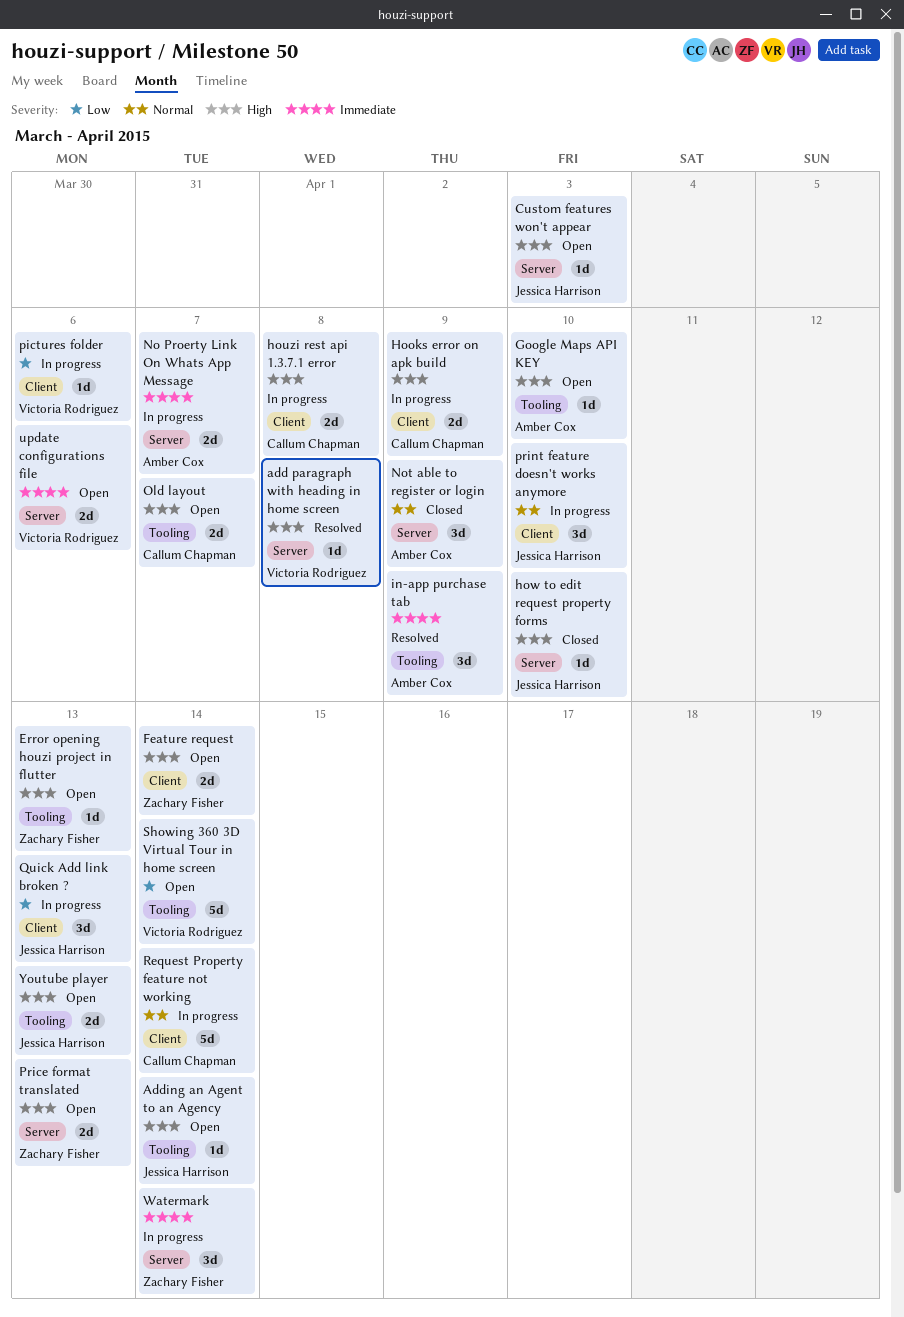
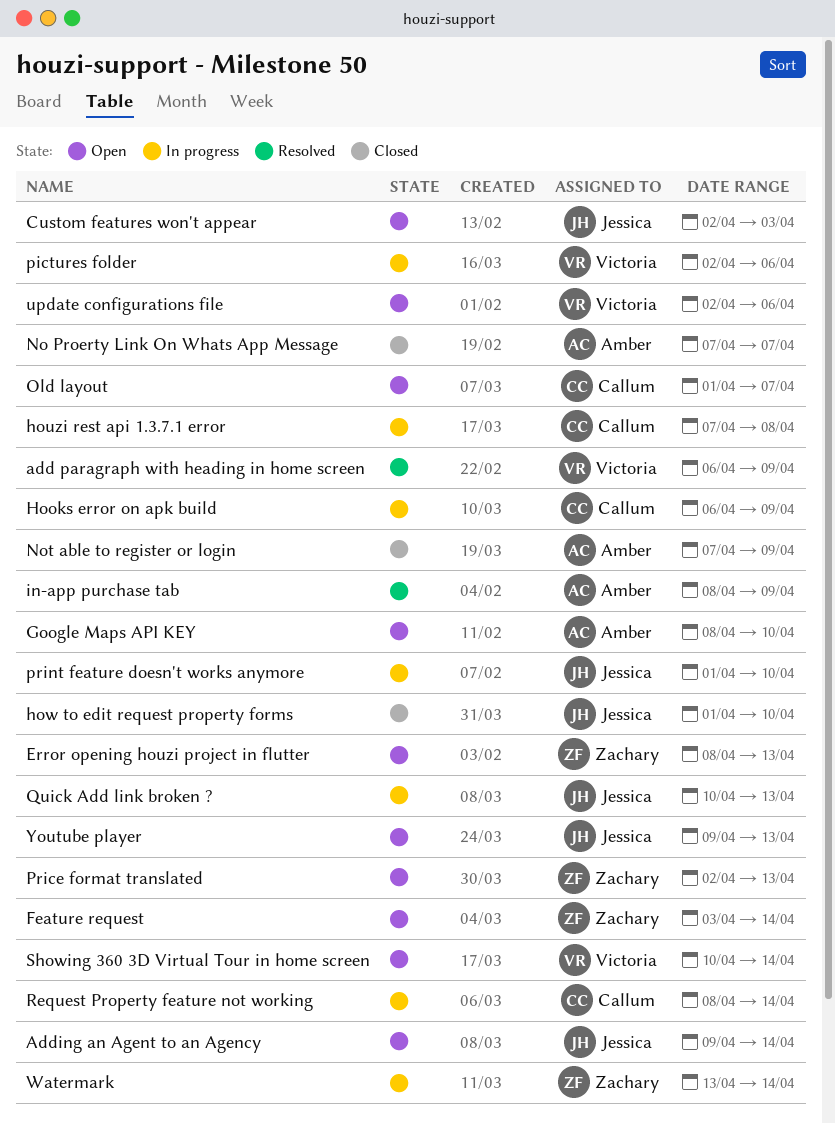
add paragraph with heading in home screen, due: Apr 8 -> Apr 9
No Proerty Link On Whats App Message, status: In progress -> Closed

